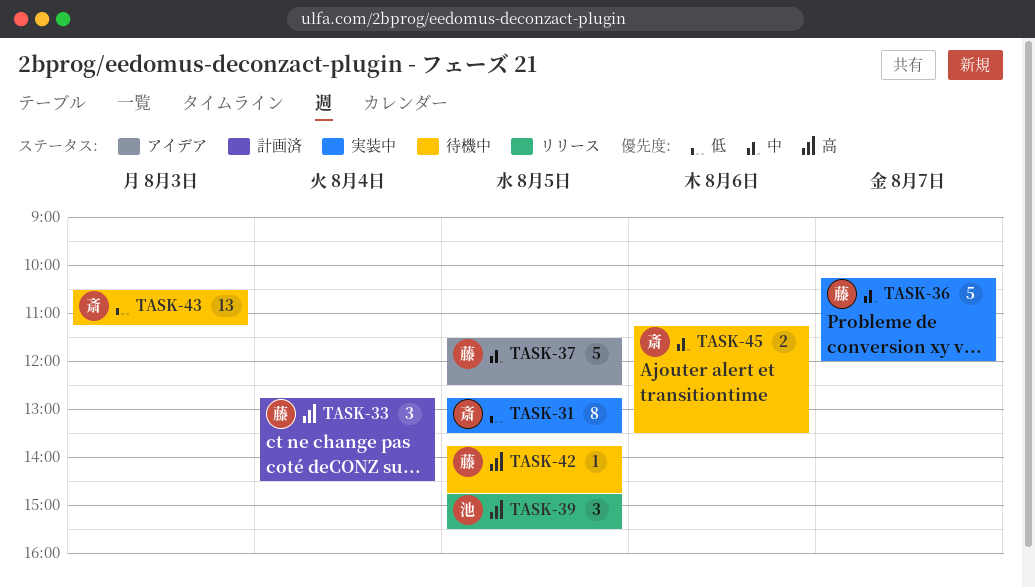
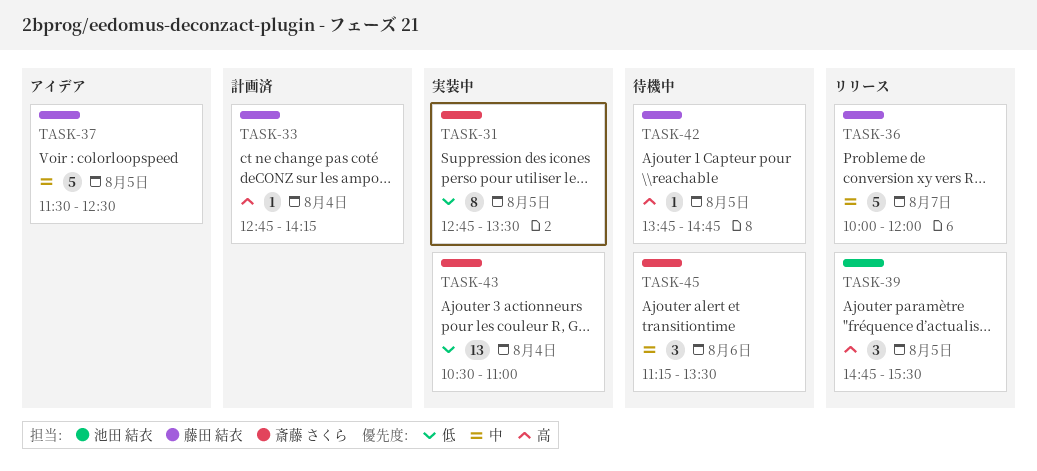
TASK-33, estimate: 3 -> 1
TASK-33, ends: 14:30 -> 14:15
TASK-36, status: 実装中 -> リリース
TASK-36, begins: 10:15 -> 10:00
TASK-43, status: 待機中 -> 実装中
TASK-43, day: Aug 3 -> Aug 4
TASK-43, ends: 11:15 -> 11:00
TASK-45, estimate: 2 -> 3

